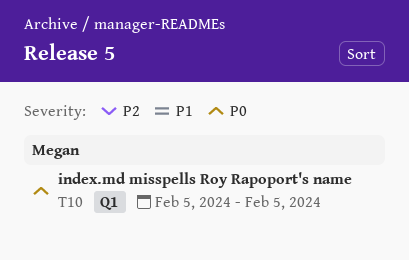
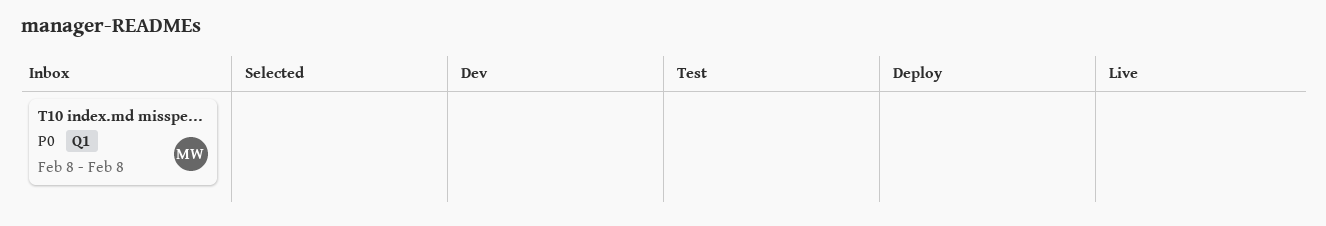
T10, start: Feb 5 -> Feb 8
T10, due: Feb 5 -> Feb 8

